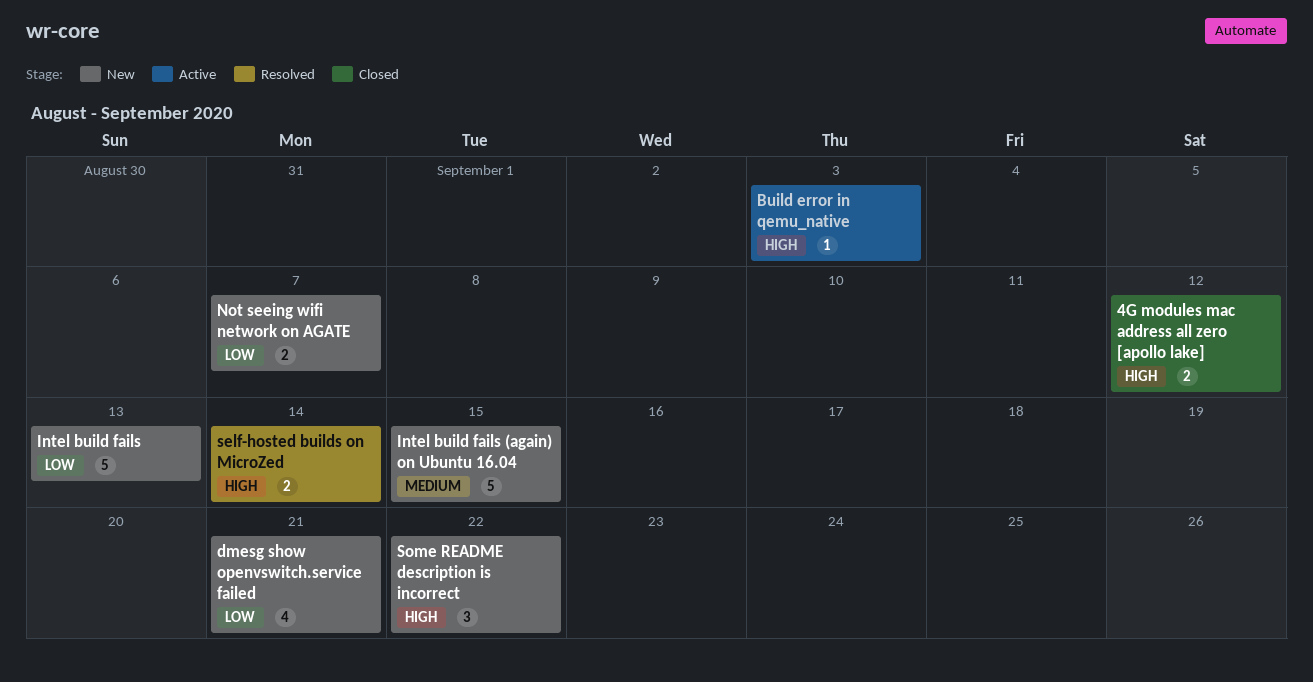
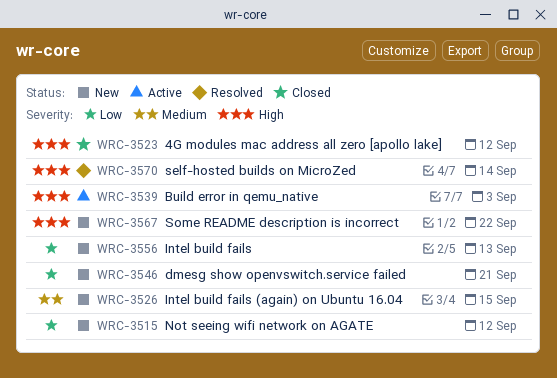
Not seeing wifi network on AGATE, due: Sep 7 -> Sep 12

